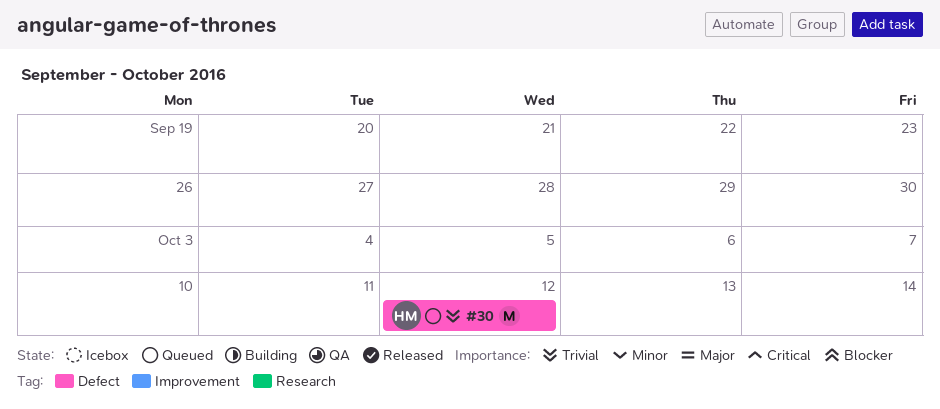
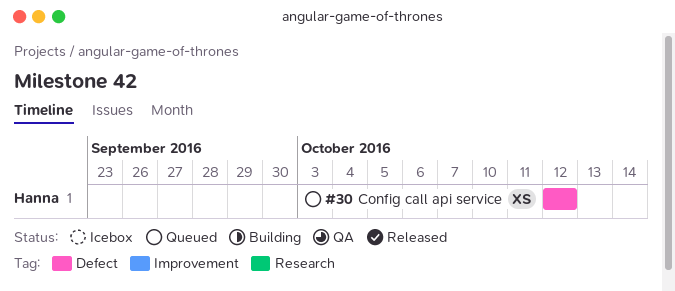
#30, estimate: M -> XS

